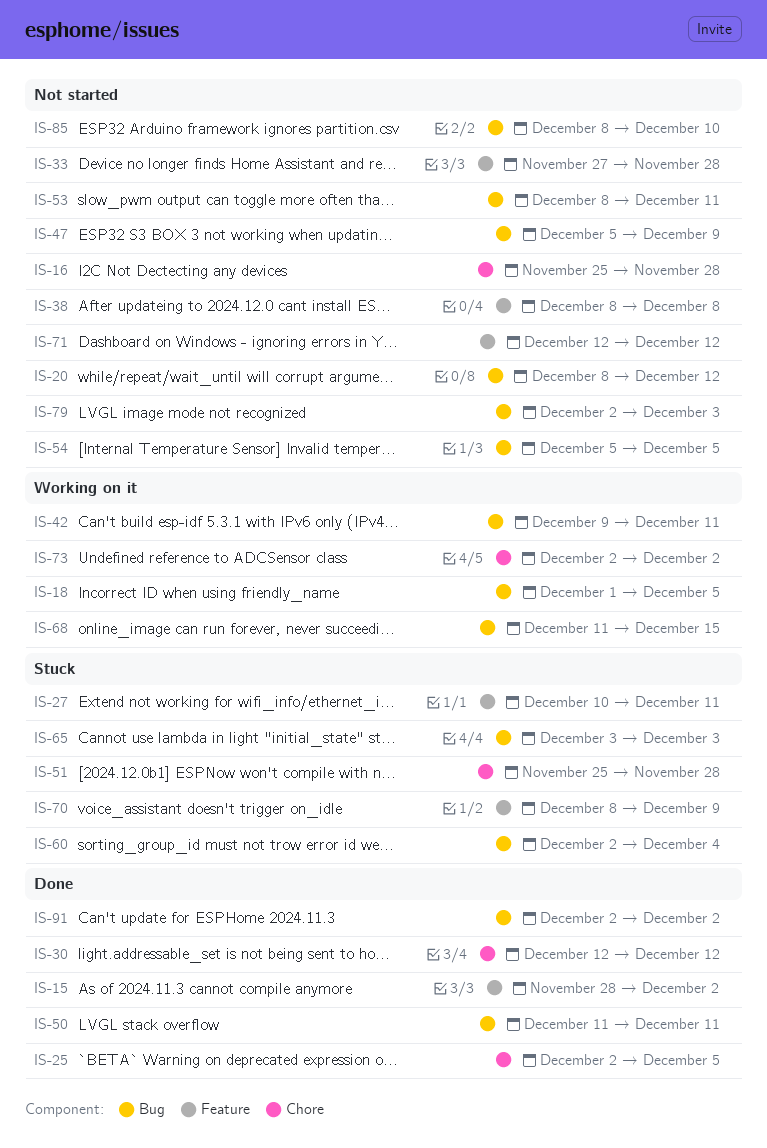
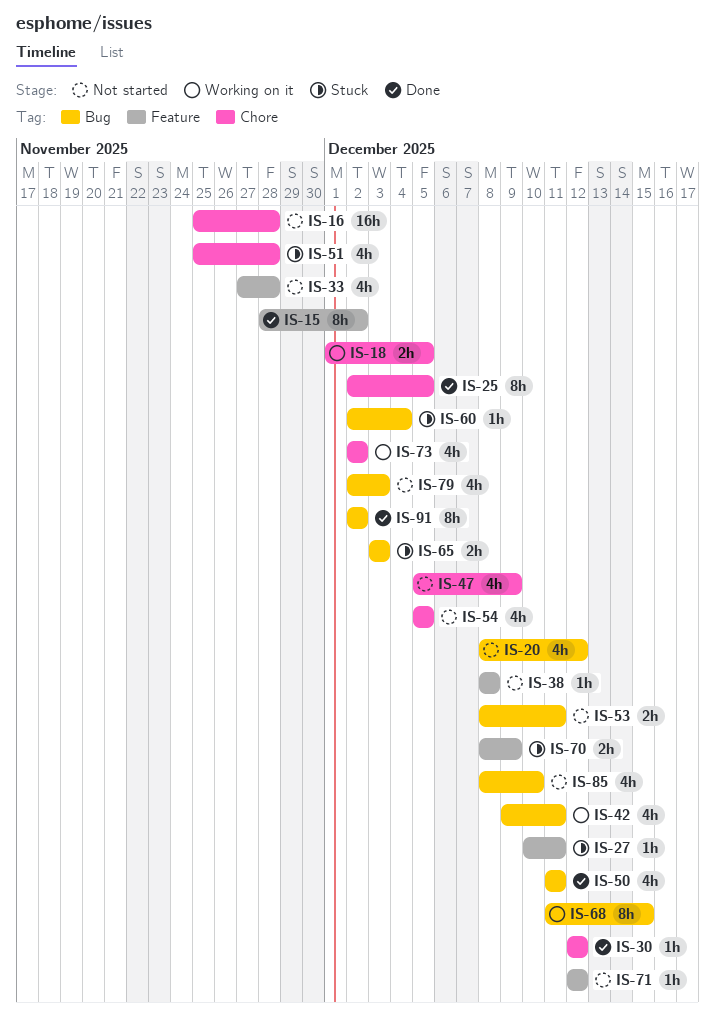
IS-18, label: Bug -> Chore
IS-47, label: Bug -> Chore
IS-54, label: Bug -> Chore

